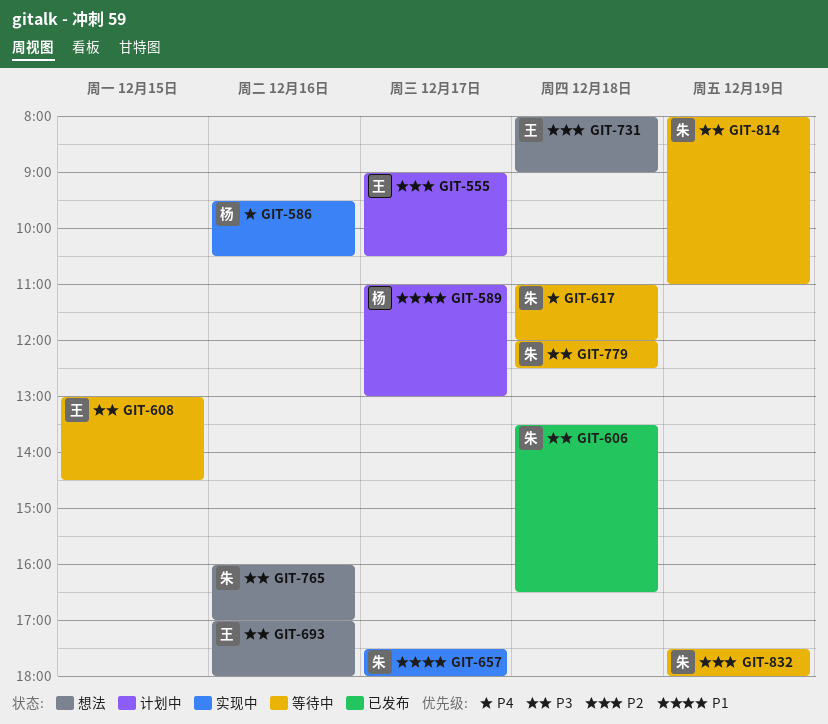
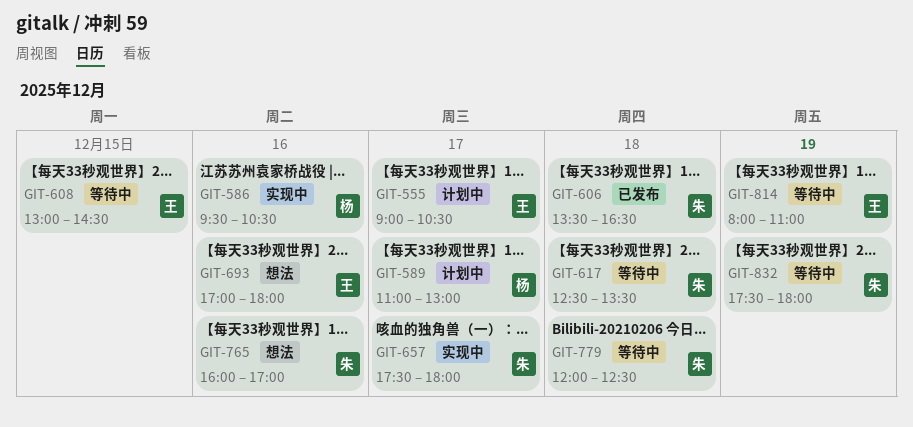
GIT-617, begins: 11:00 -> 12:30
GIT-617, ends: 12:00 -> 13:30
GIT-731: present -> none
GIT-814, owner: 朱 -> 王

